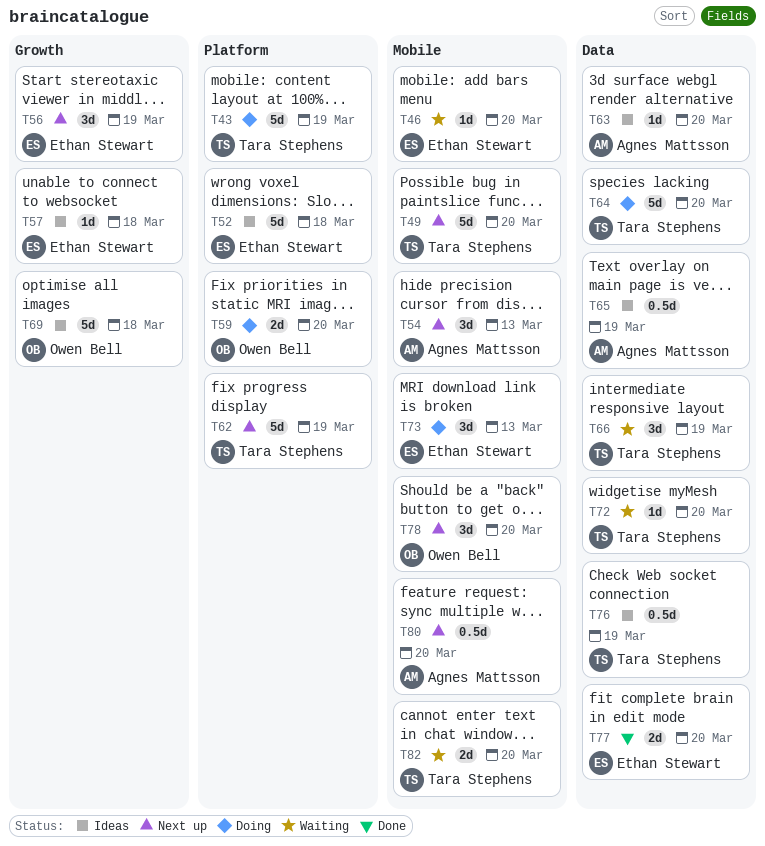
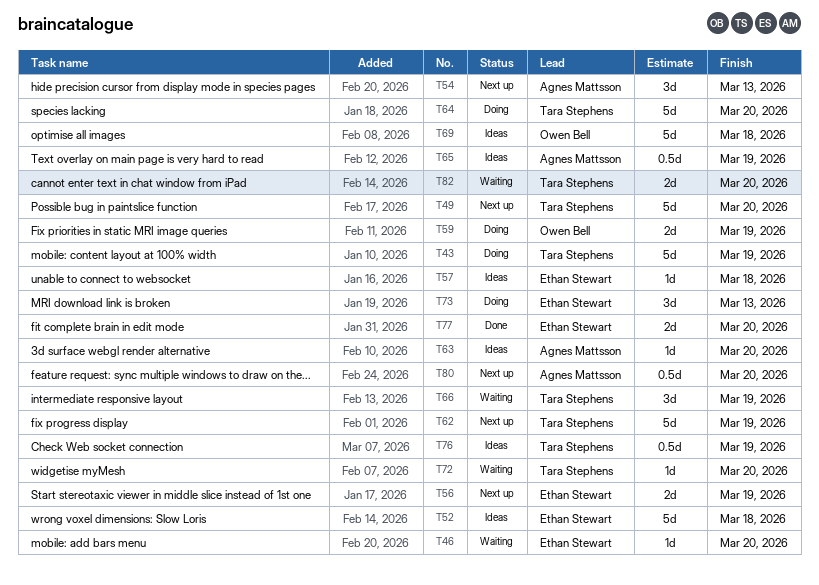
T56, estimate: 3d -> 2d
T59, due: Mar 20 -> Mar 19
T78: present -> none

